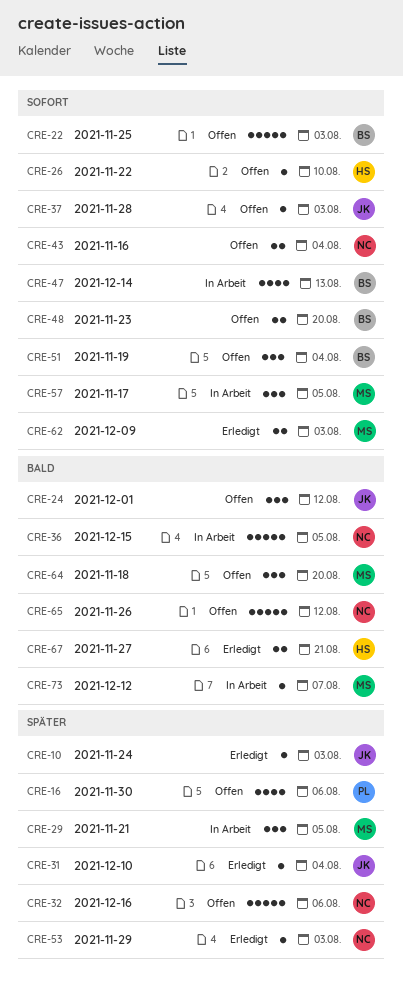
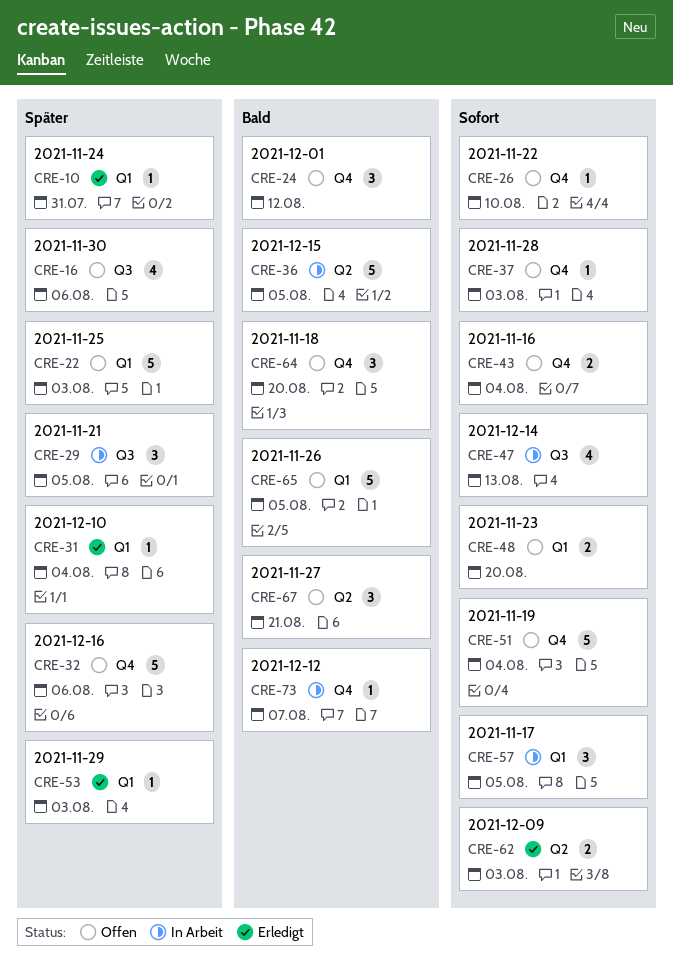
CRE-10, due: Aug 3 -> Jul 31
CRE-22, priority: Sofort -> Später
CRE-51, estimate: 3 -> 5
CRE-65, due: Aug 12 -> Aug 5
CRE-67, status: Erledigt -> Offen
CRE-67, estimate: 2 -> 3

